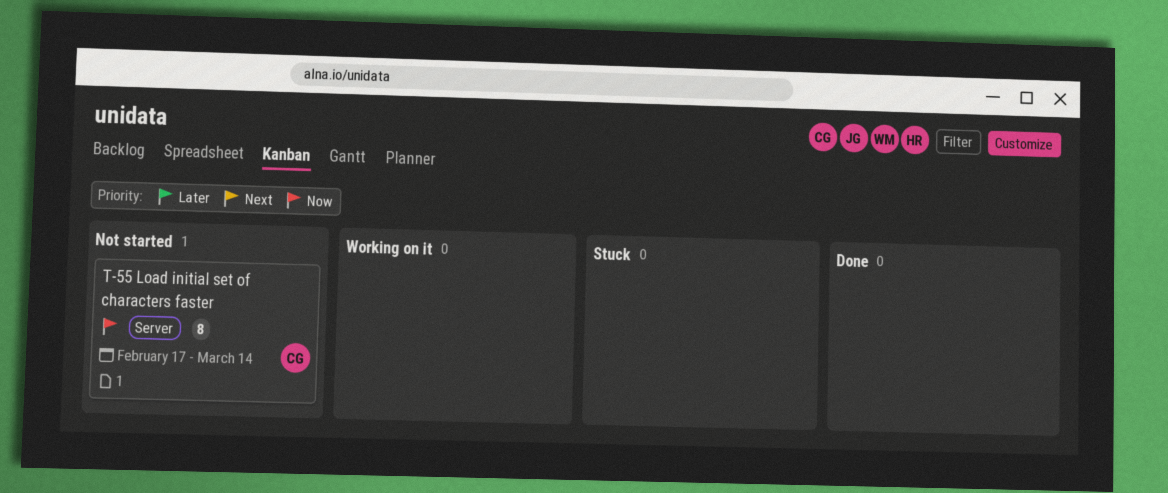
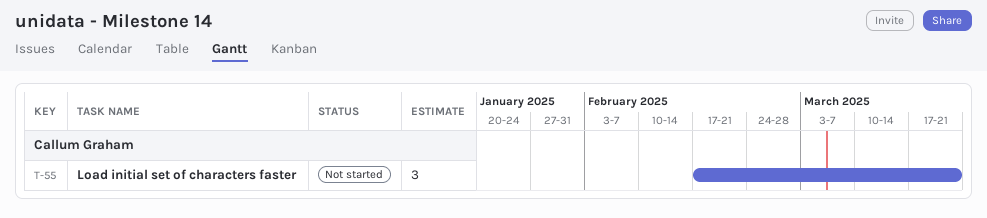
T-55, estimate: 8 -> 3
T-55, due: Mar 14 -> Mar 21

